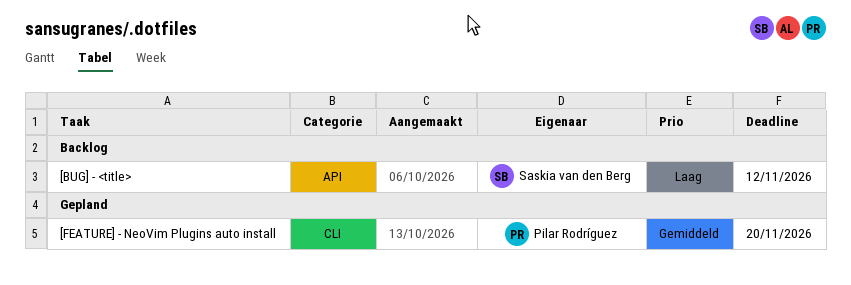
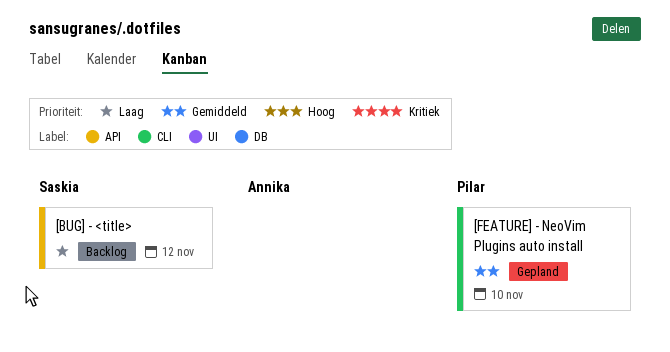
[FEATURE] - NeoVim Plugins auto install, due: Nov 20 -> Nov 10

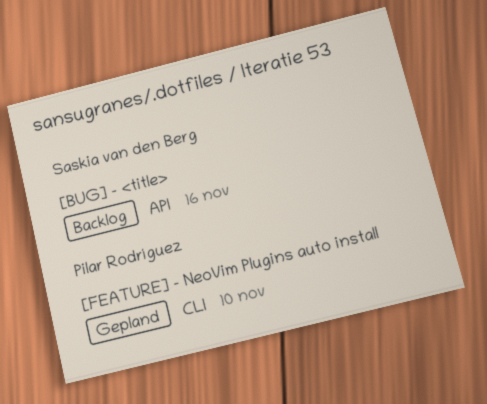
[BUG] - <title>, due: Nov 12 -> Nov 16

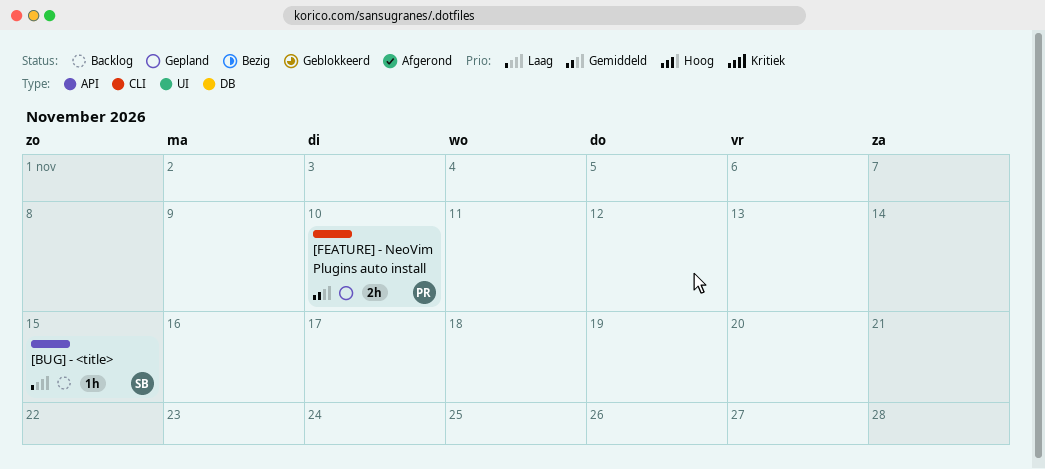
[BUG] - <title>, due: Nov 16 -> Nov 15

